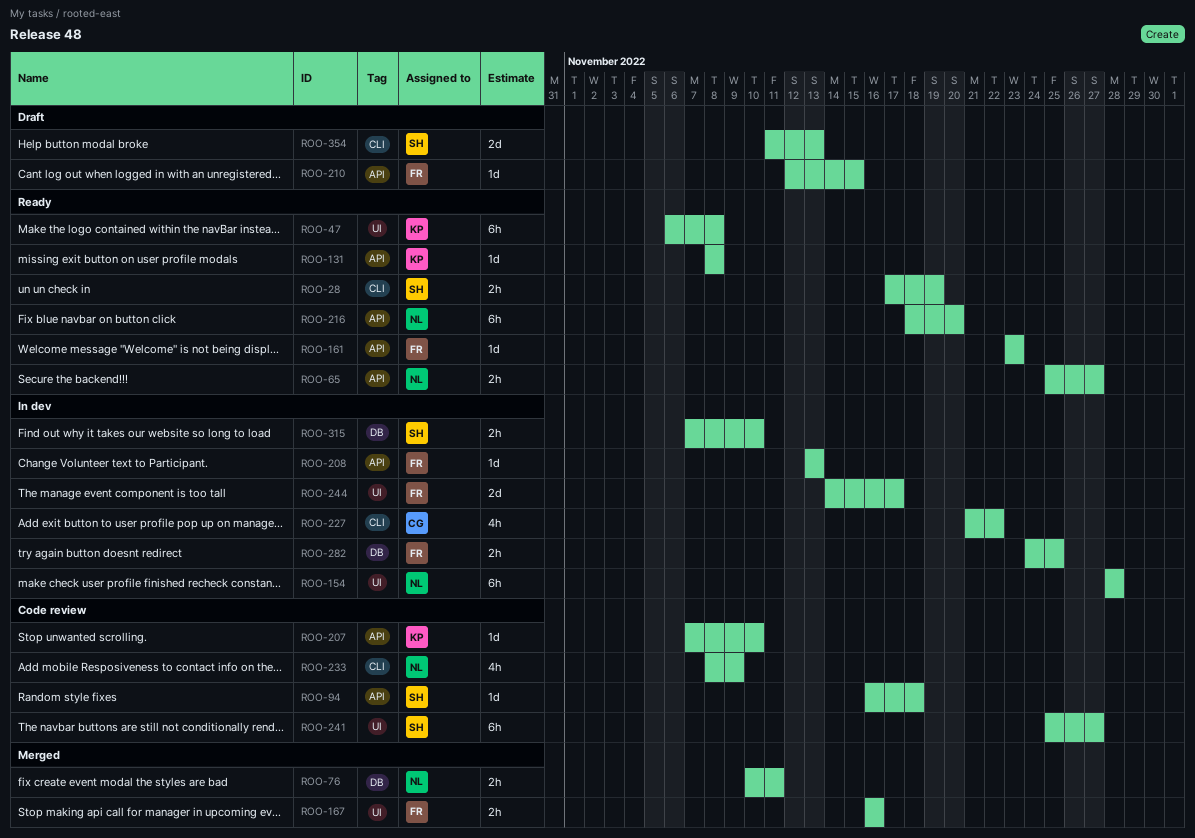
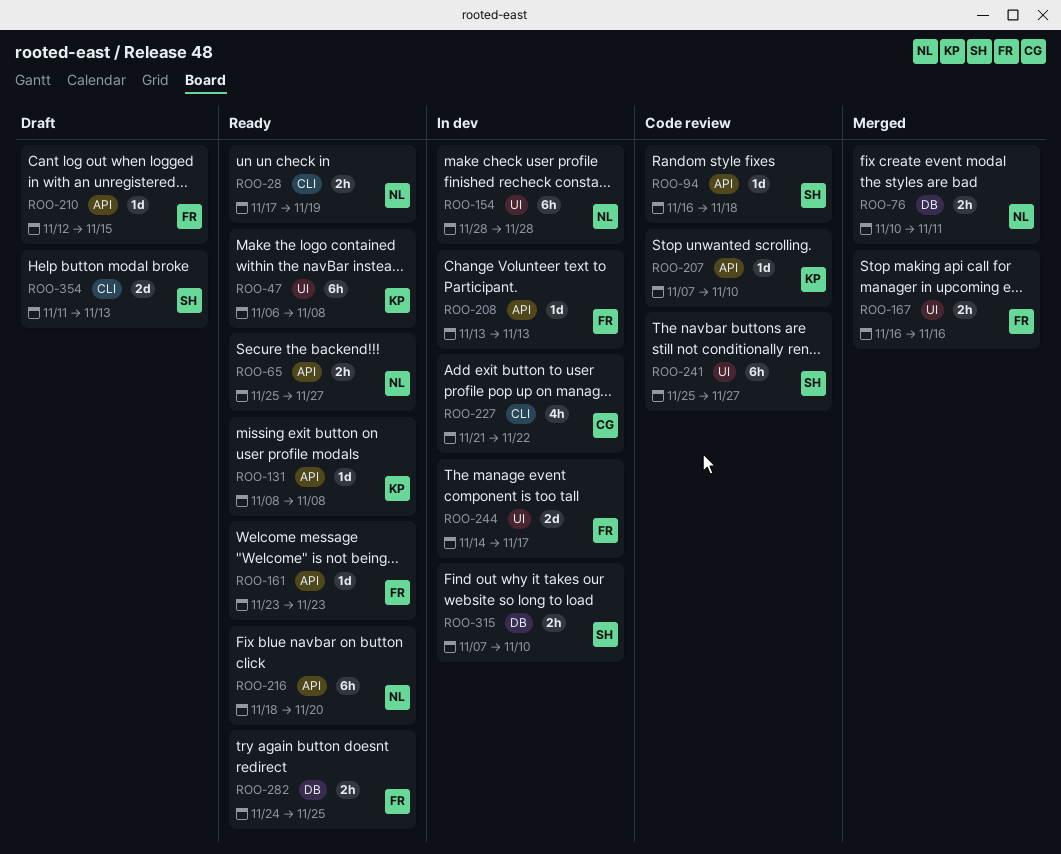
ROO-28, owner: SH -> NL
ROO-233: present -> none
ROO-282, status: In dev -> Ready

